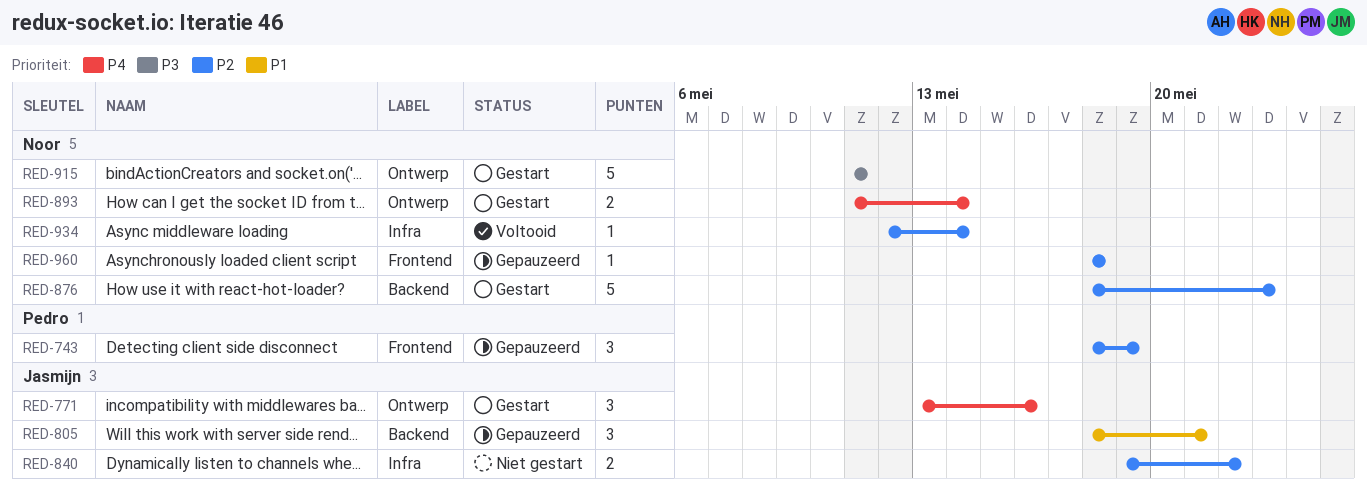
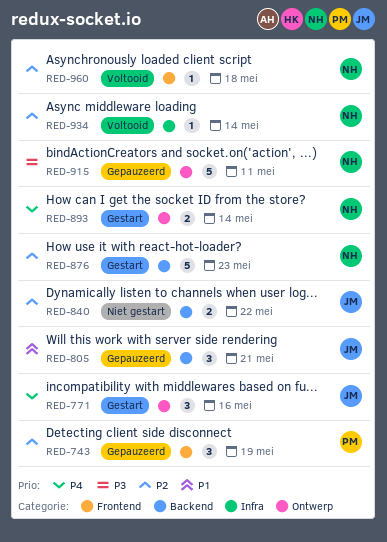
RED-840, label: Infra -> Backend
RED-915, status: Gestart -> Gepauzeerd
RED-960, status: Gepauzeerd -> Voltooid

